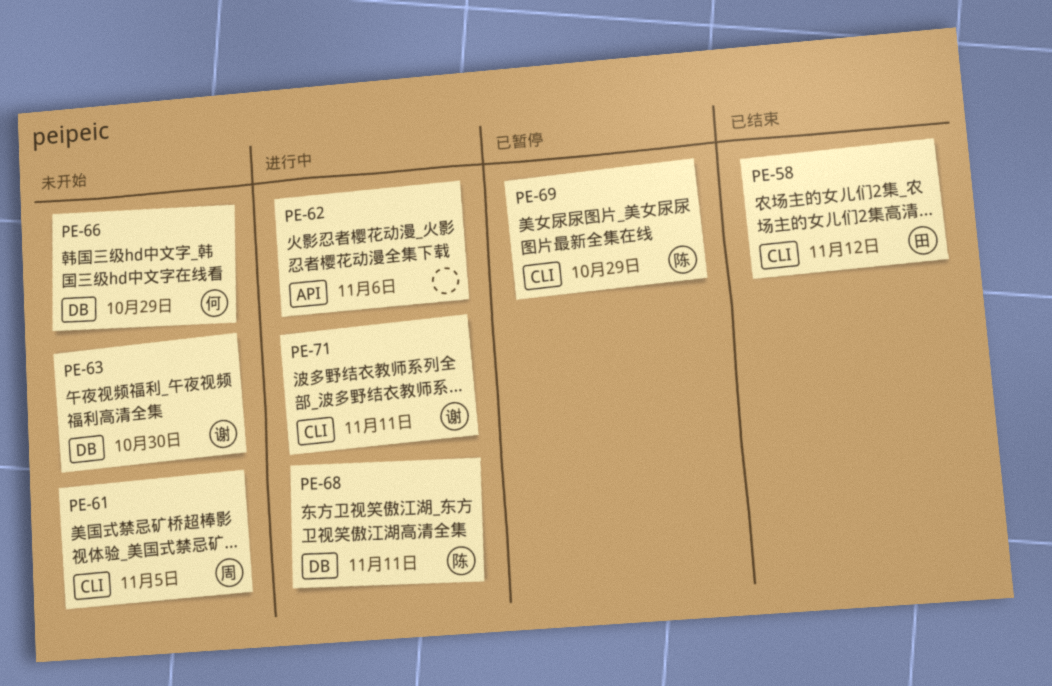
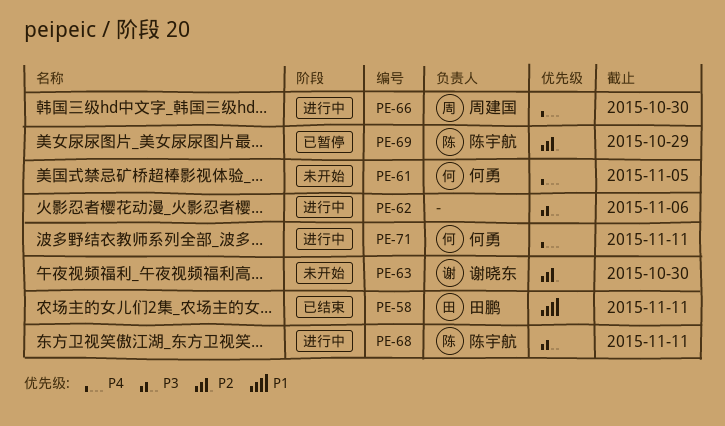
PE-58, due: Nov 12 -> Nov 11
PE-61, owner: 周建国 -> 何勇
PE-66, status: 未开始 -> 进行中
PE-66, owner: 何勇 -> 周建国
PE-66, due: Oct 29 -> Oct 30
PE-71, owner: 谢晓东 -> 何勇

